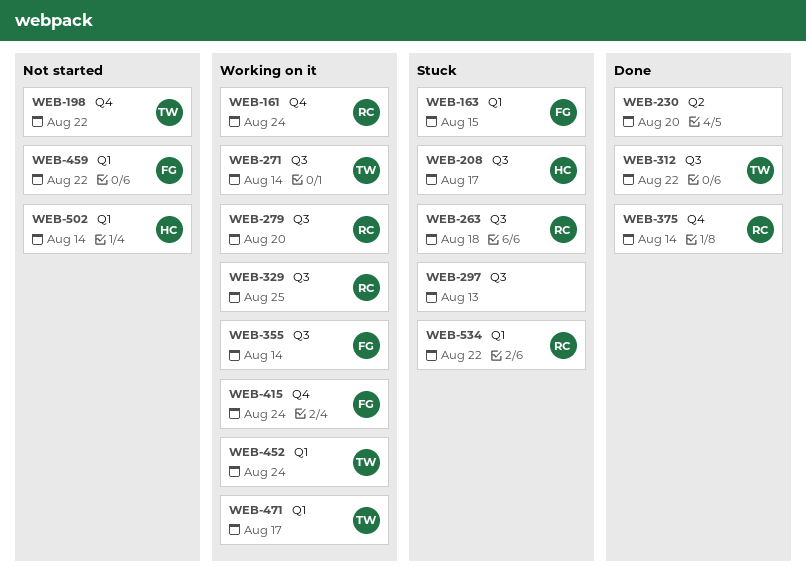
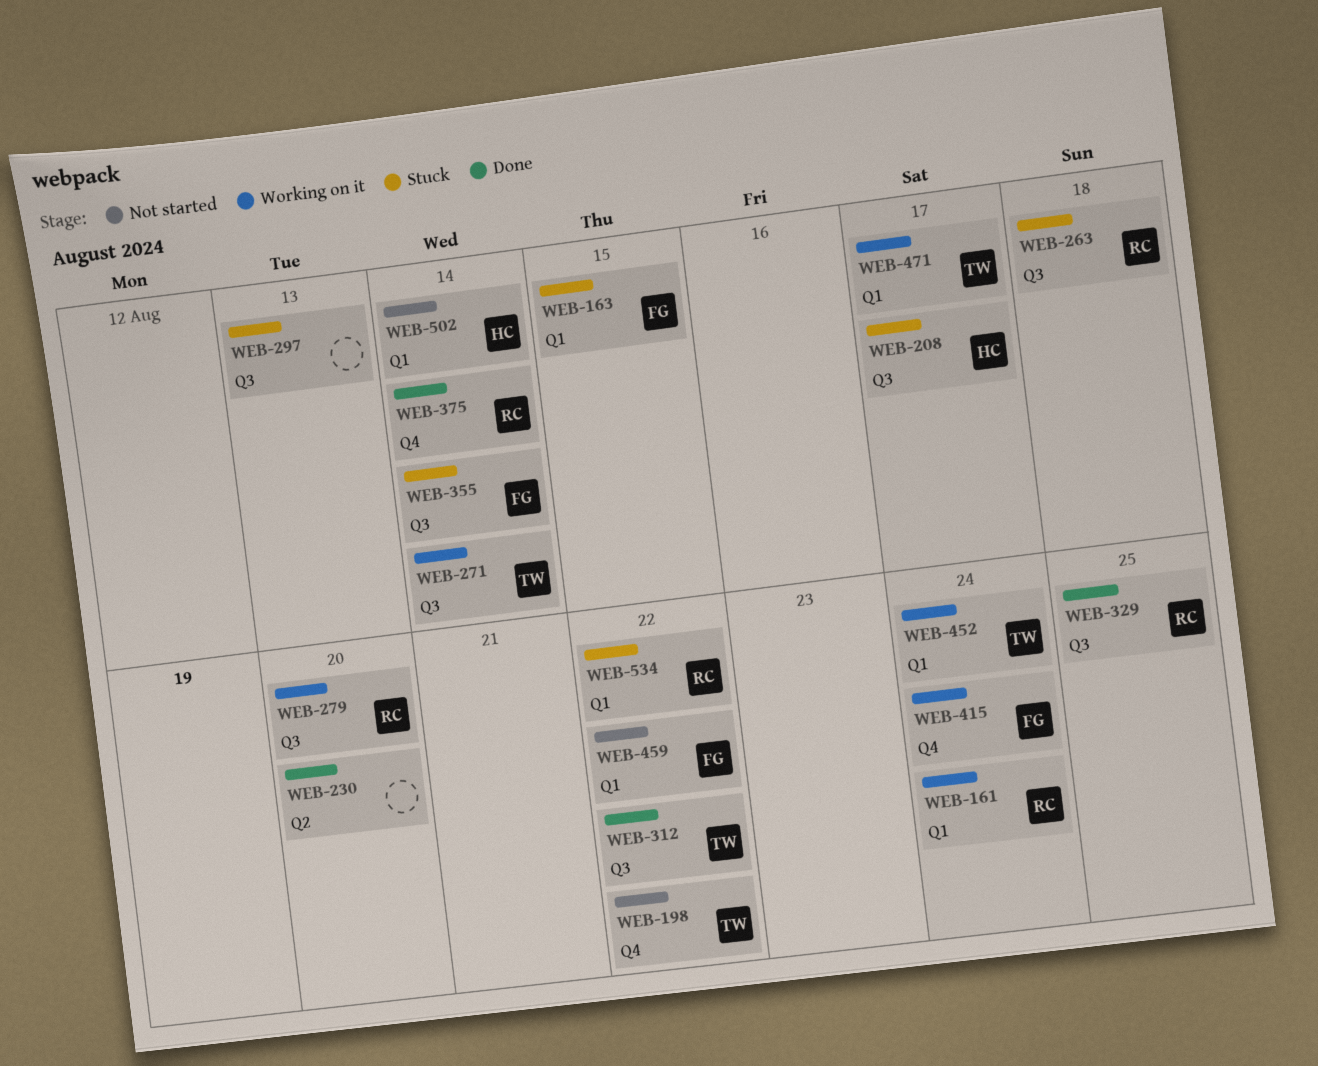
WEB-161, label: Q4 -> Q1
WEB-329, status: Working on it -> Done
WEB-355, status: Working on it -> Stuck

